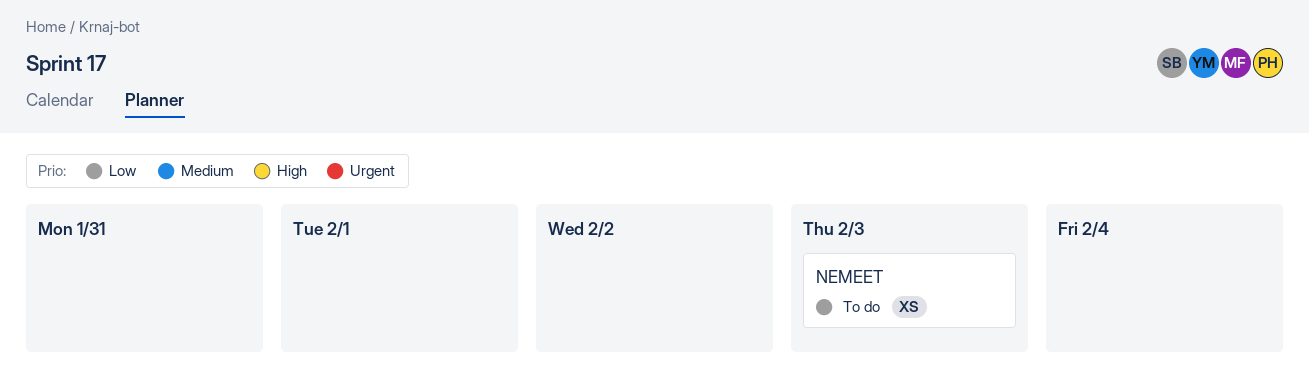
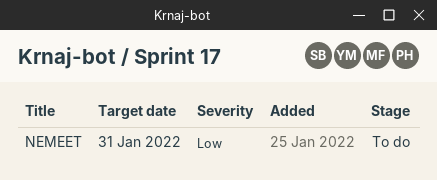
NEMEET, due: Feb 3 -> Jan 31

